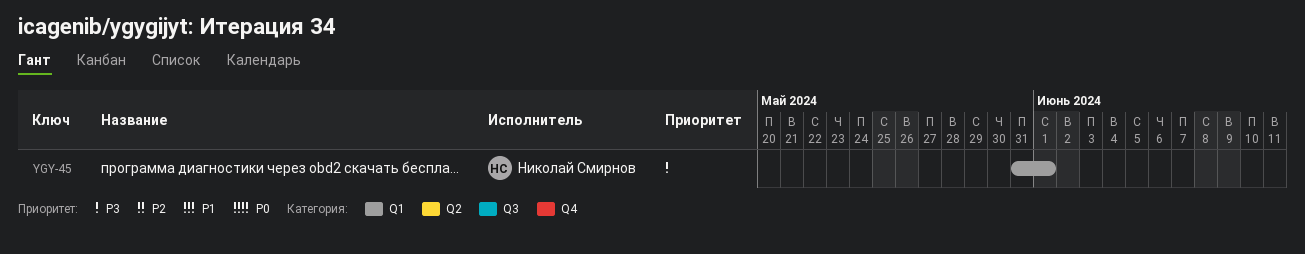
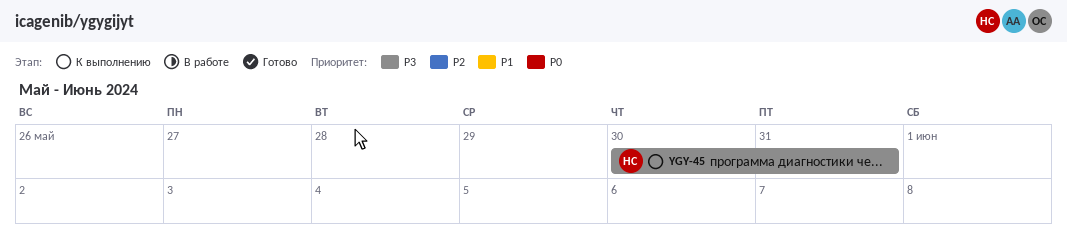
YGY-45, start: May 31 -> May 30
YGY-45, due: Jun 1 -> May 31

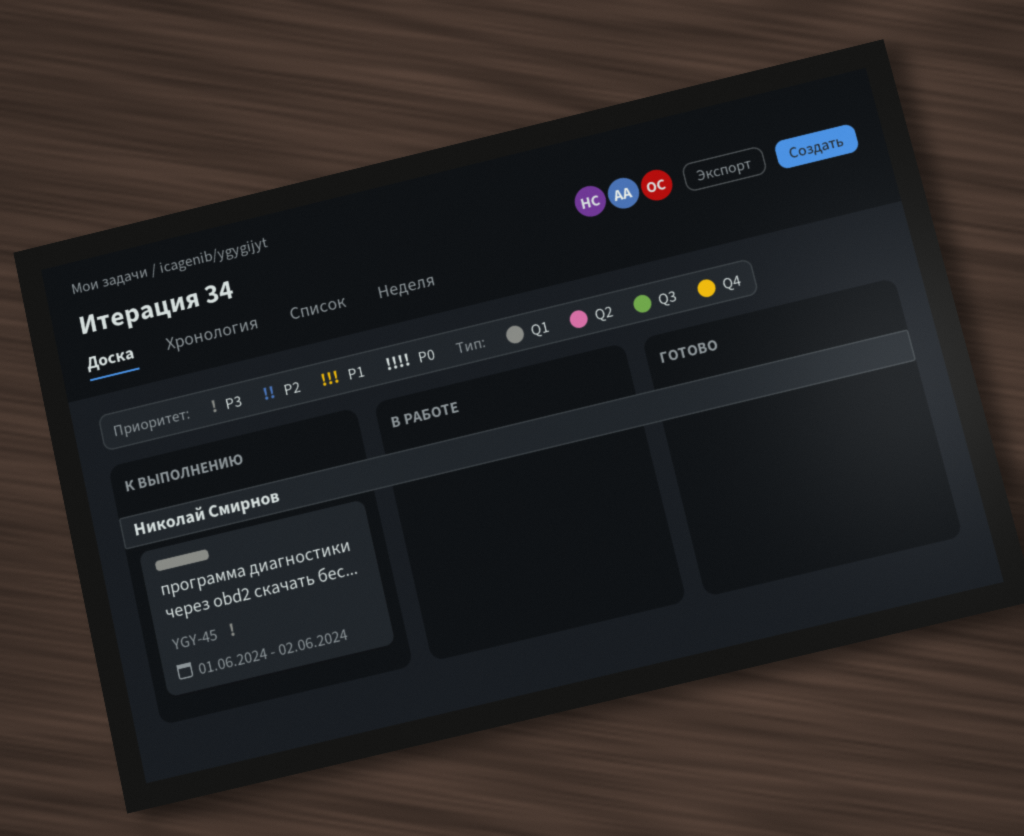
YGY-45, start: May 30 -> Jun 1
YGY-45, due: May 31 -> Jun 2

